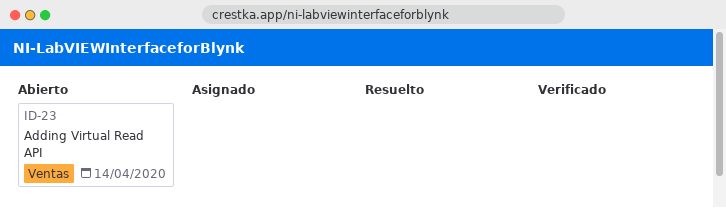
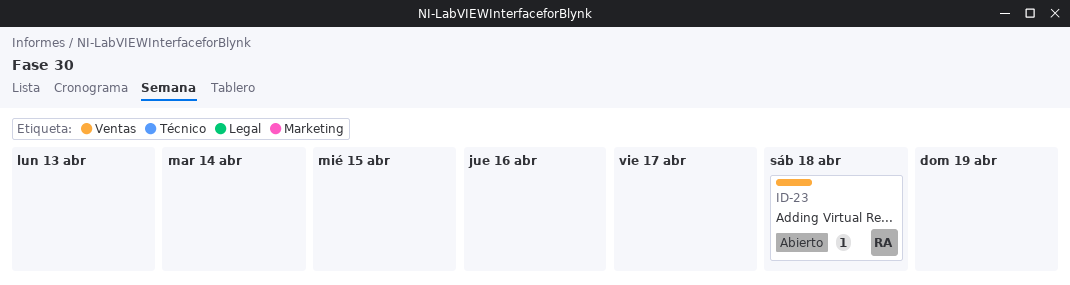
ID-23, due: Apr 14 -> Apr 18

